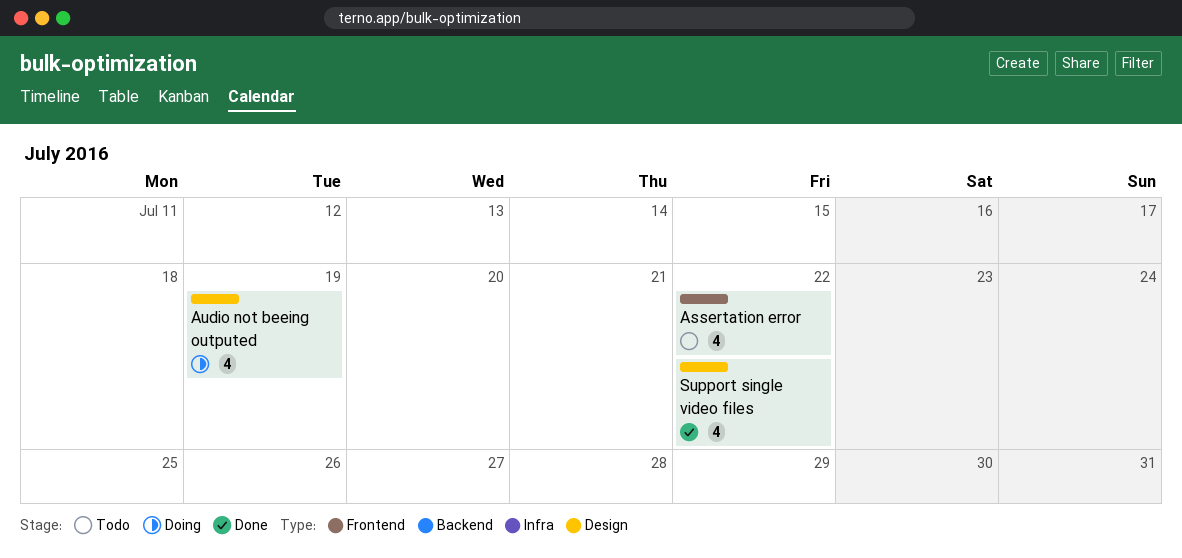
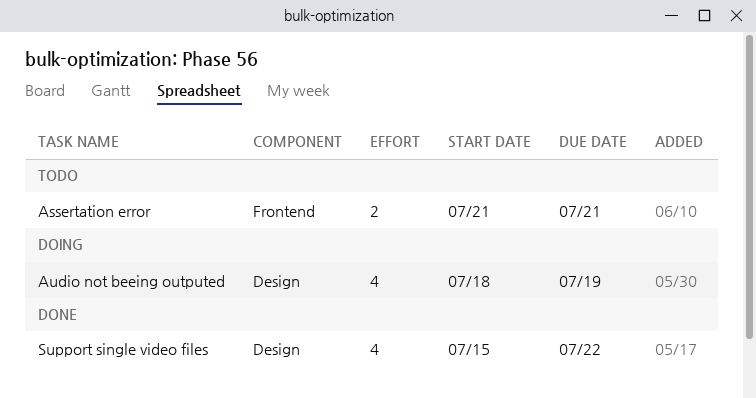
Assertation error, estimate: 4 -> 2
Assertation error, due: Jul 22 -> Jul 21

